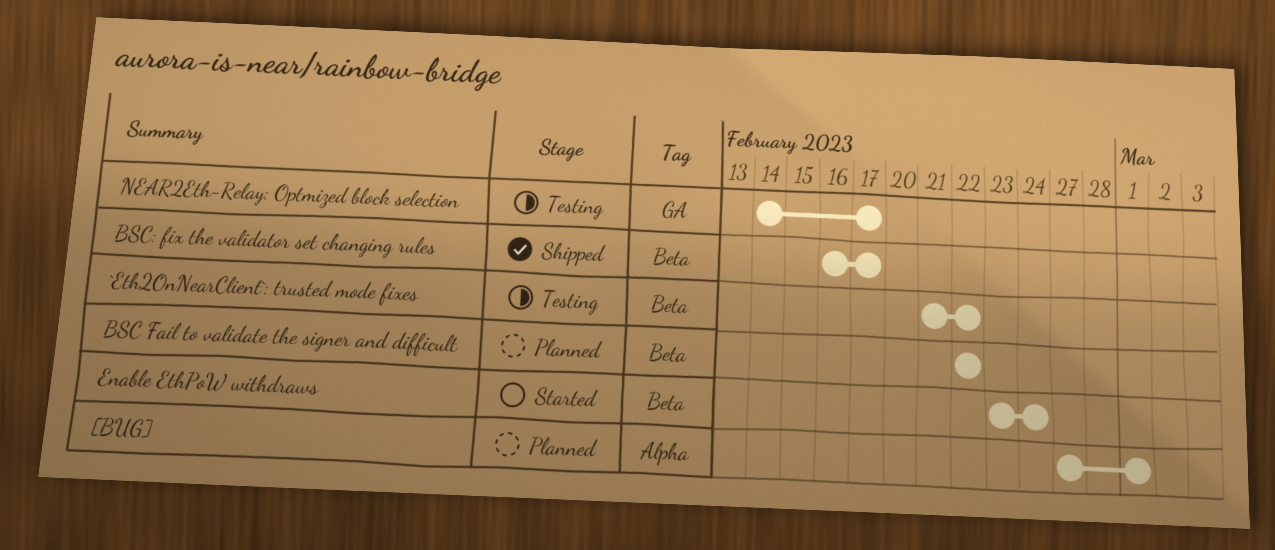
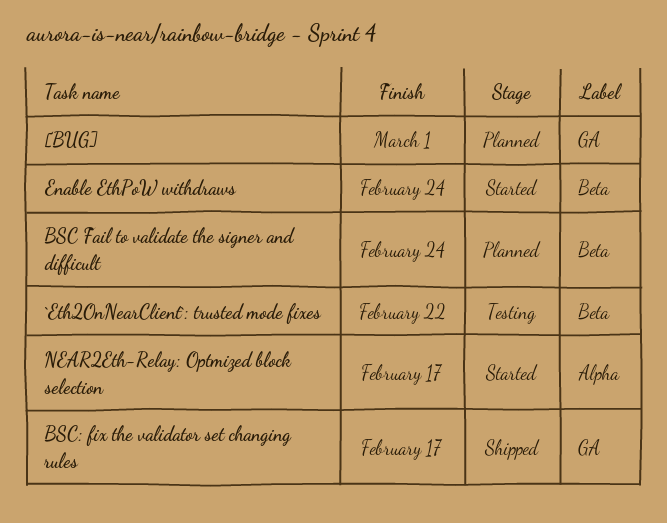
[BUG], label: Alpha -> GA
BSC Fail to validate the signer and difficult, due: Feb 22 -> Feb 24
BSC: fix the validator set changing rules, label: Beta -> GA
NEAR2Eth-Relay: Optmized block selection, status: Testing -> Started
NEAR2Eth-Relay: Optmized block selection, label: GA -> Alpha

